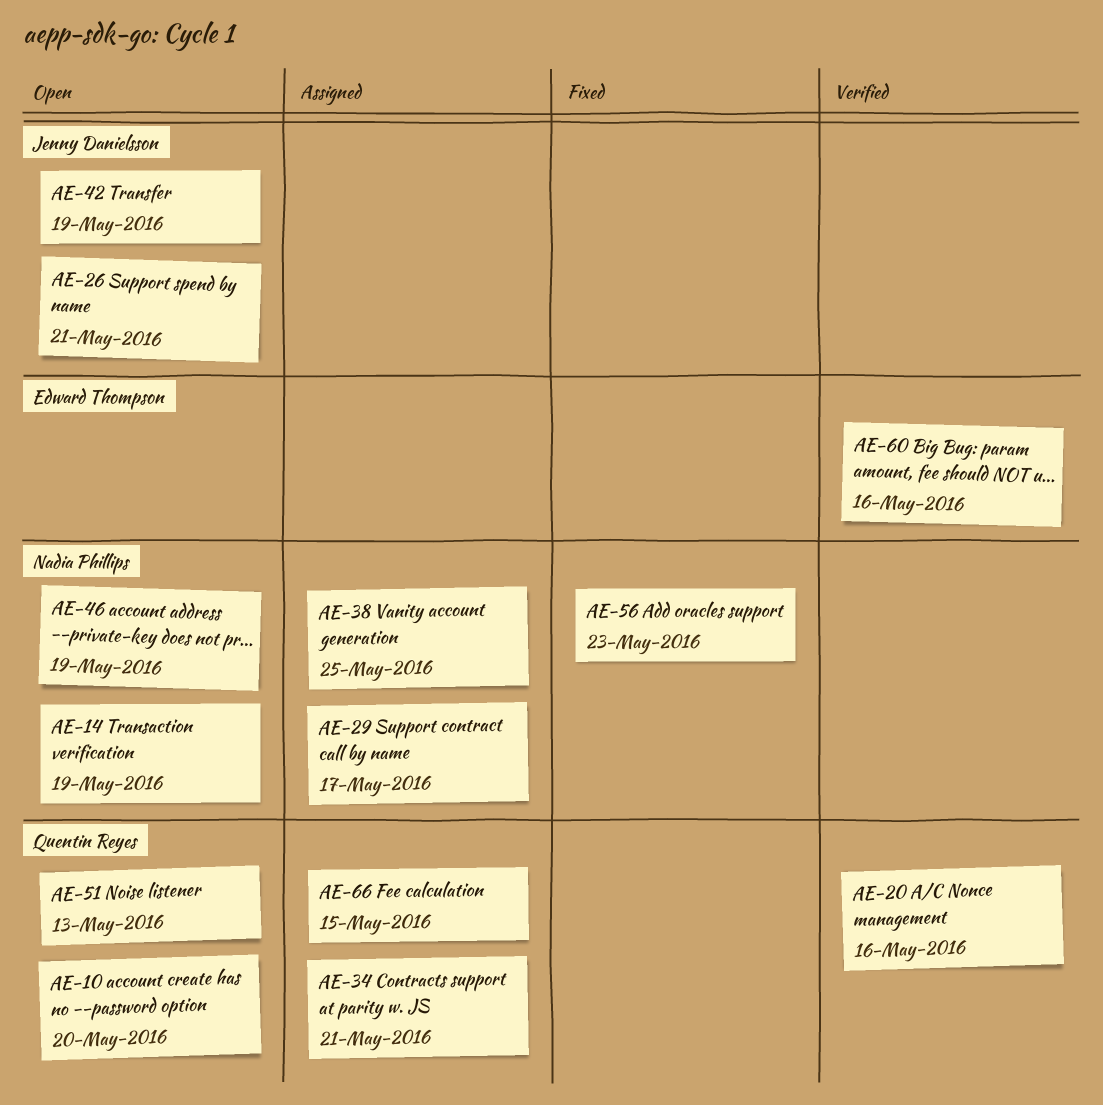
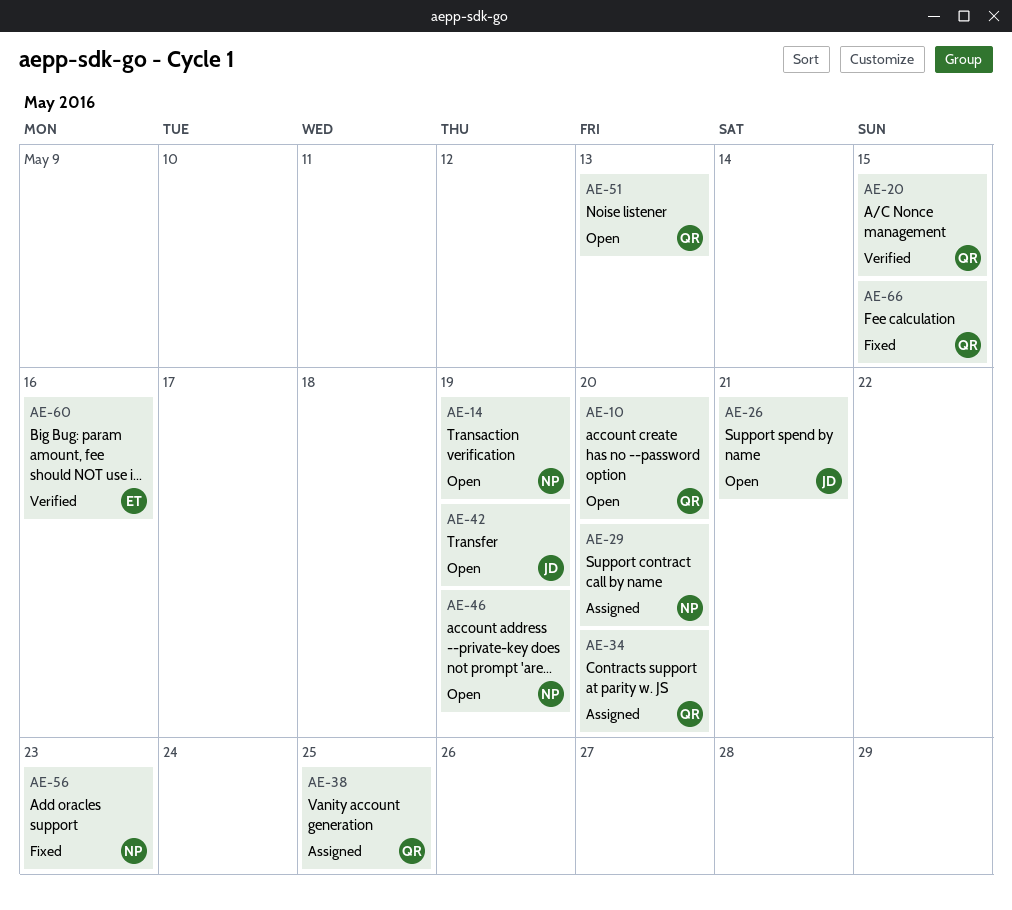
AE-20, due: May 16 -> May 15
AE-29, due: May 17 -> May 20
AE-34, due: May 21 -> May 20
AE-38, owner: Nadia Phillips -> Quentin Reyes
AE-66, status: Assigned -> Fixed

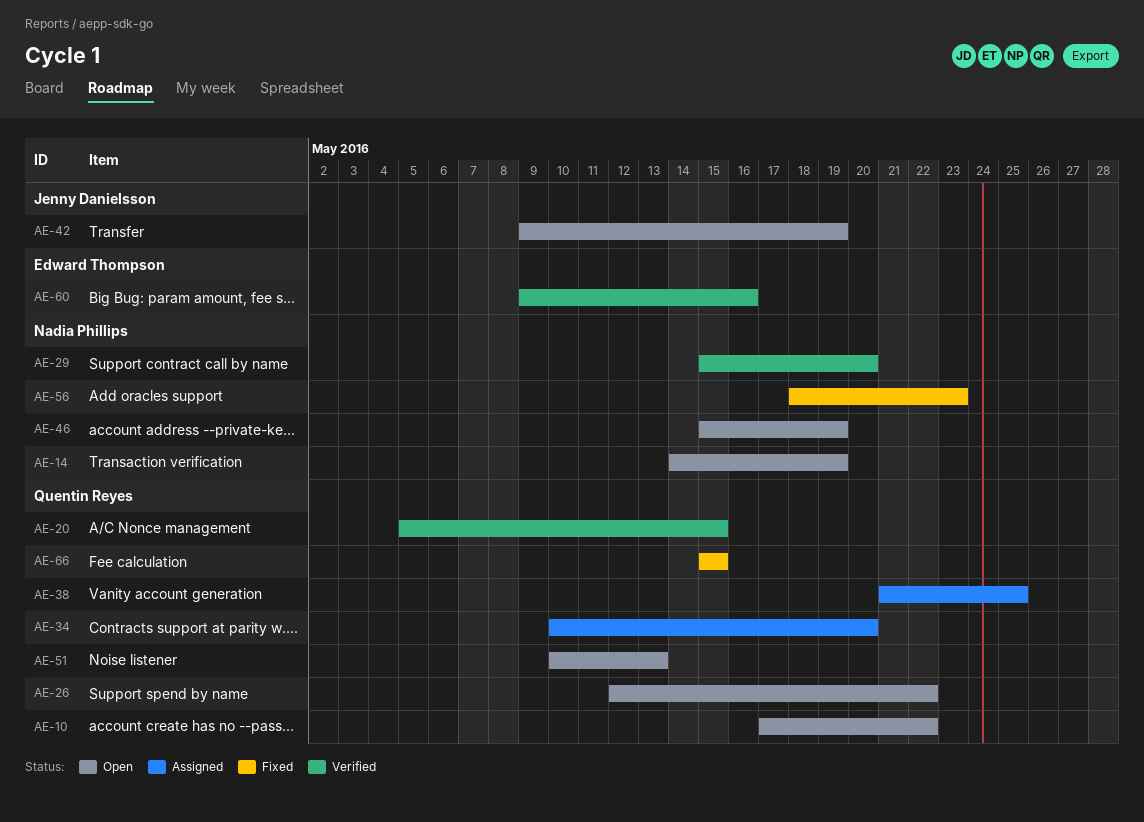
AE-10, due: May 20 -> May 22
AE-26, owner: Jenny Danielsson -> Quentin Reyes
AE-26, due: May 21 -> May 22
AE-29, status: Assigned -> Verified

